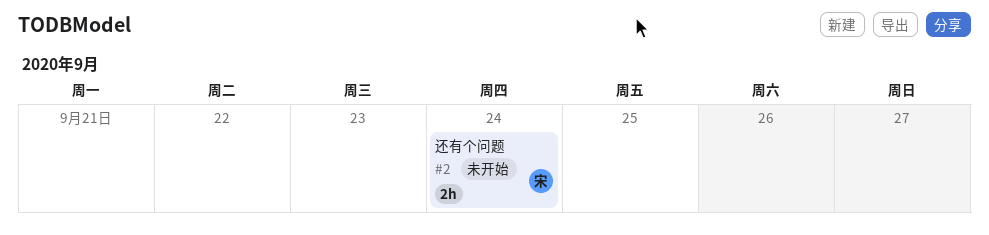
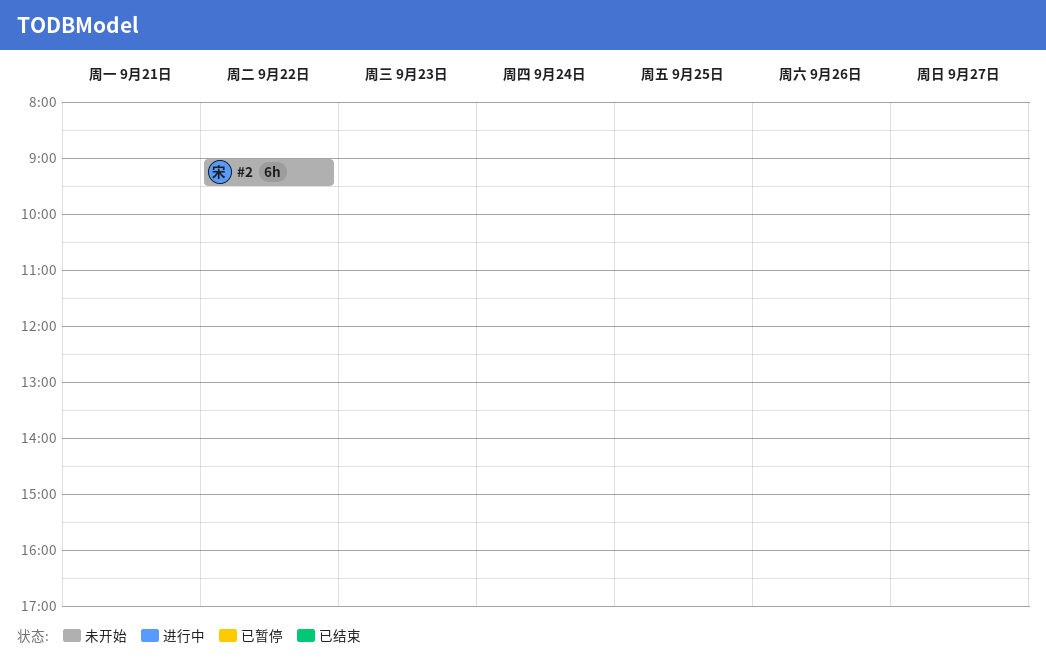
#2, estimate: 2h -> 6h
#2, day: Sep 24 -> Sep 22

